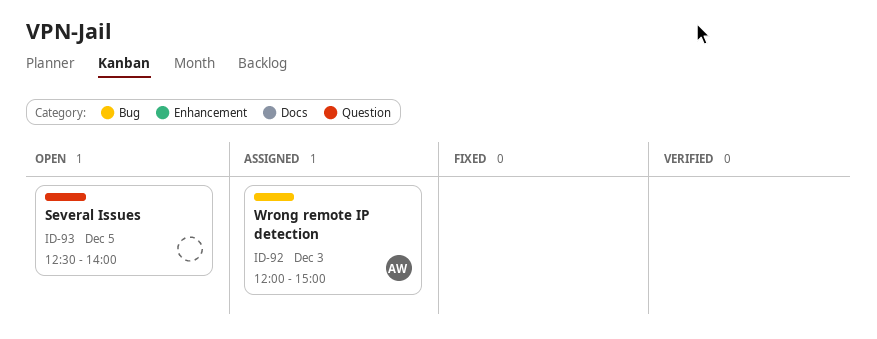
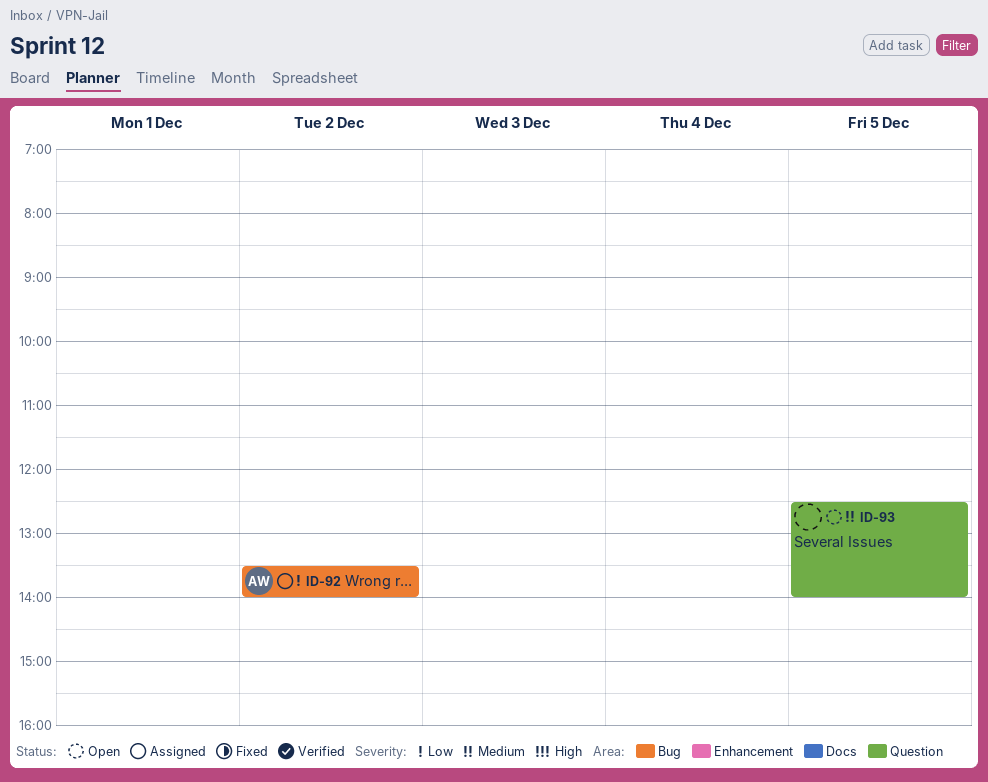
ID-92, day: Dec 3 -> Dec 2
ID-92, begins: 12:00 -> 13:30
ID-92, ends: 15:00 -> 14:00

